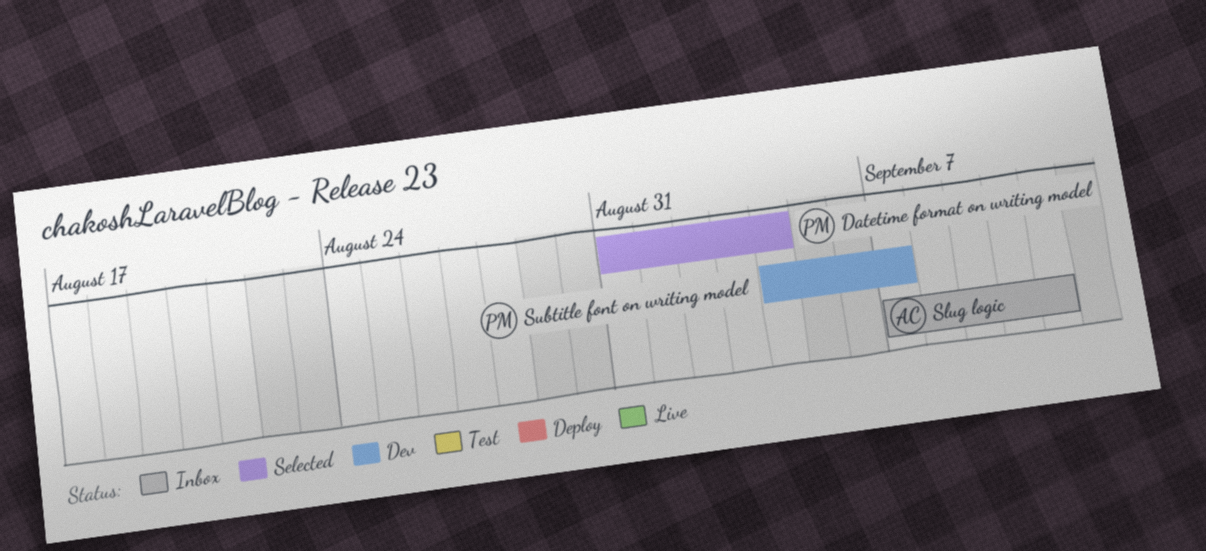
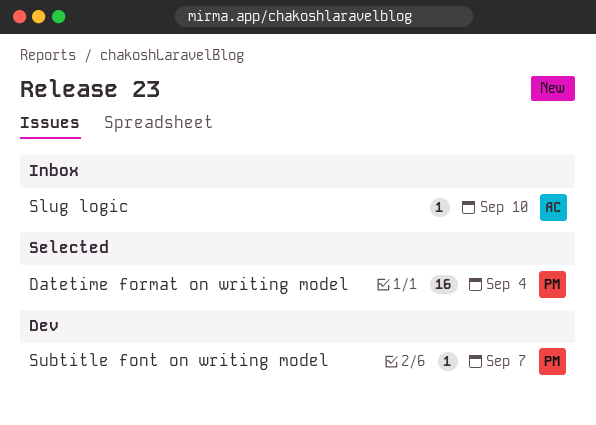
Slug logic, due: Sep 11 -> Sep 10

